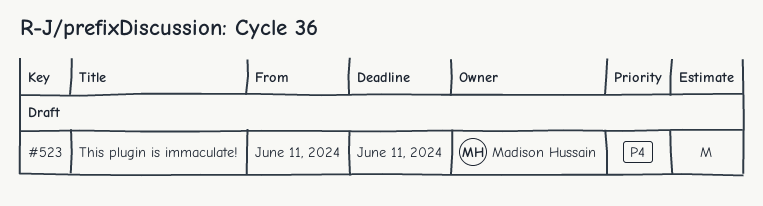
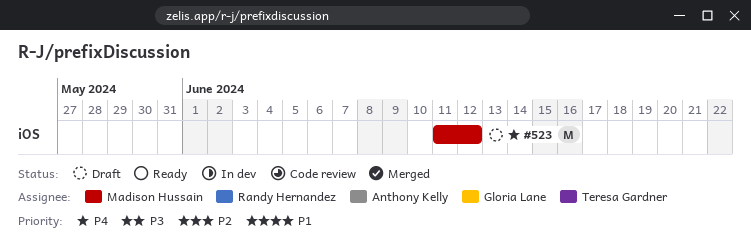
#523, due: Jun 11 -> Jun 12

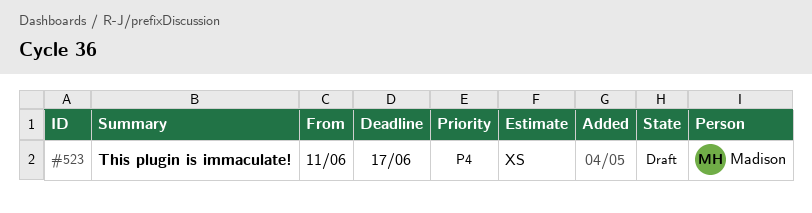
#523, estimate: M -> XS
#523, due: Jun 12 -> Jun 17

